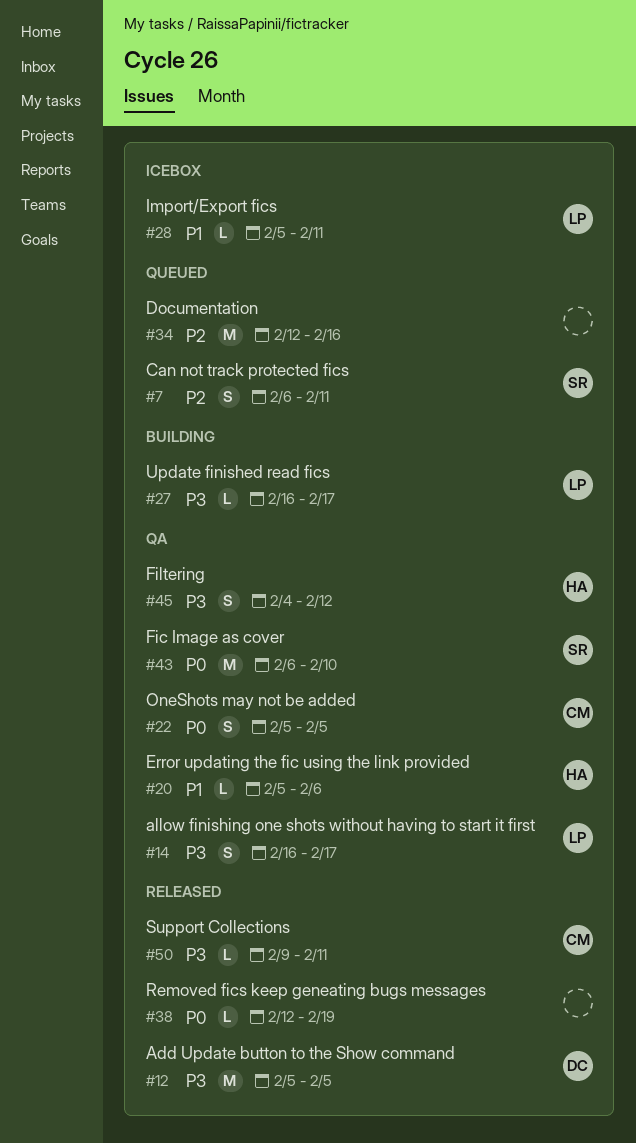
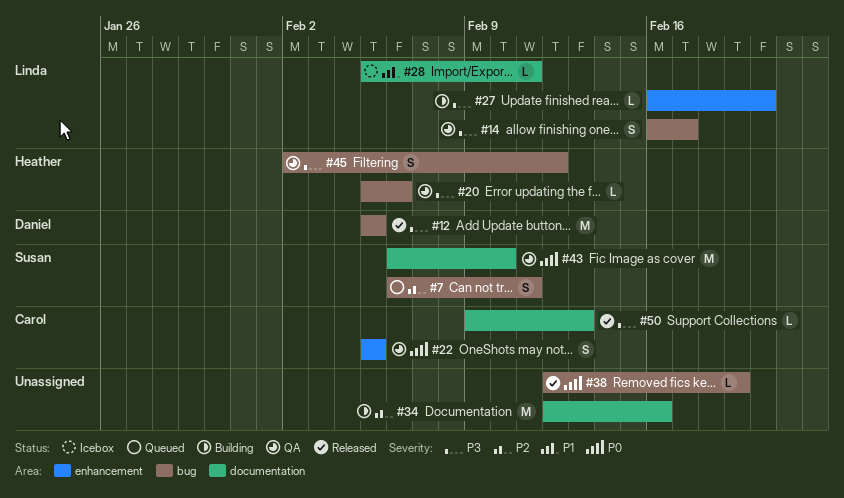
#20, priority: P1 -> P3
#27, due: Feb 17 -> Feb 20
#34, status: Queued -> Building
#45, start: Feb 4 -> Feb 2
#50, due: Feb 11 -> Feb 13

